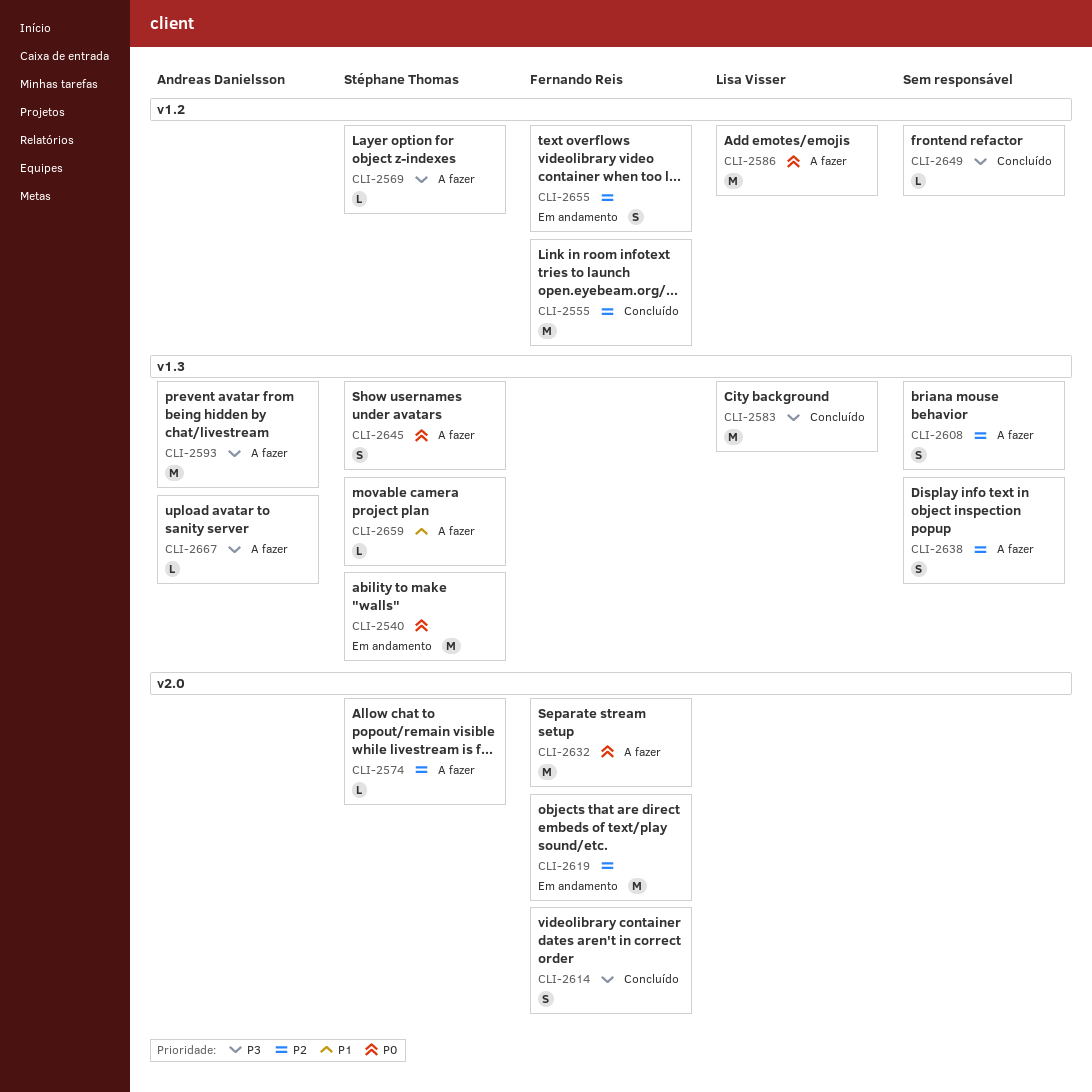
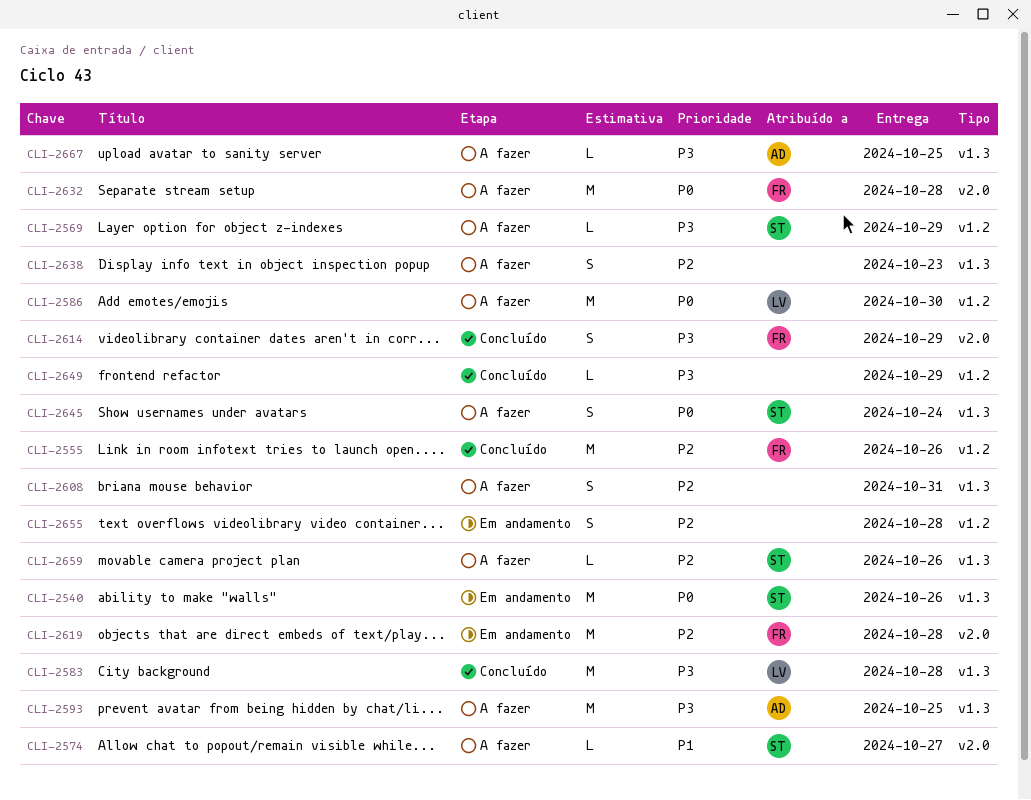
CLI-2574, priority: P2 -> P1
CLI-2655, owner: Fernando Reis -> none
CLI-2659, priority: P1 -> P2

